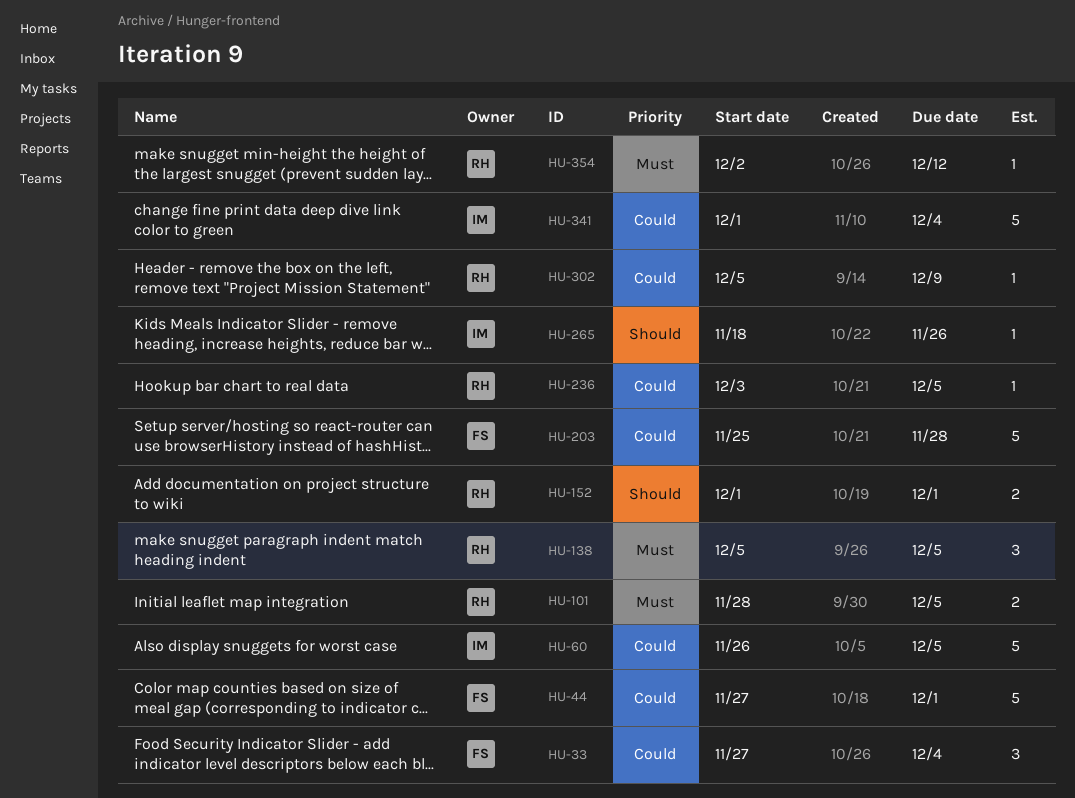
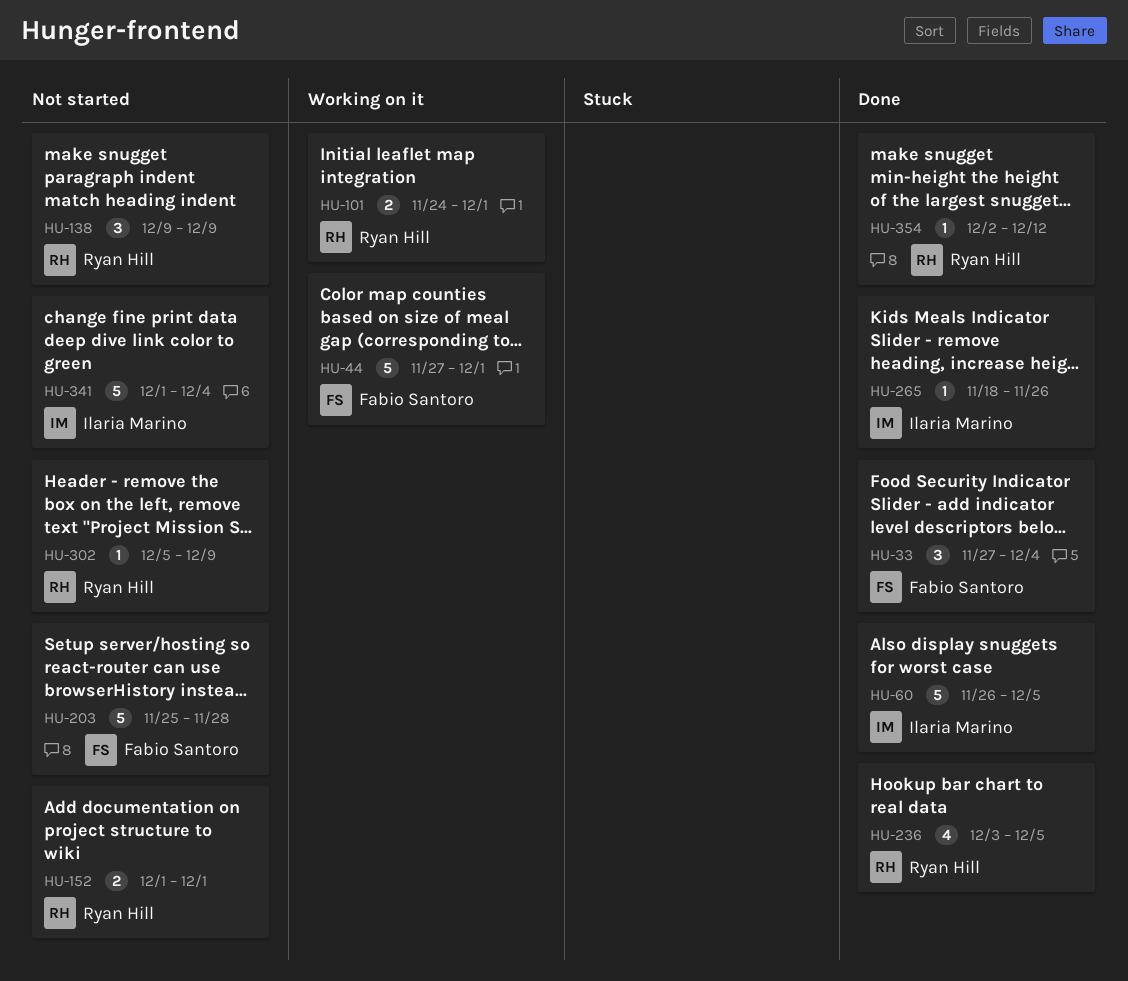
HU-101, start: Nov 28 -> Nov 24
HU-101, due: Dec 5 -> Dec 1
HU-138, start: Dec 5 -> Dec 9
HU-138, due: Dec 5 -> Dec 9
HU-236, estimate: 1 -> 4

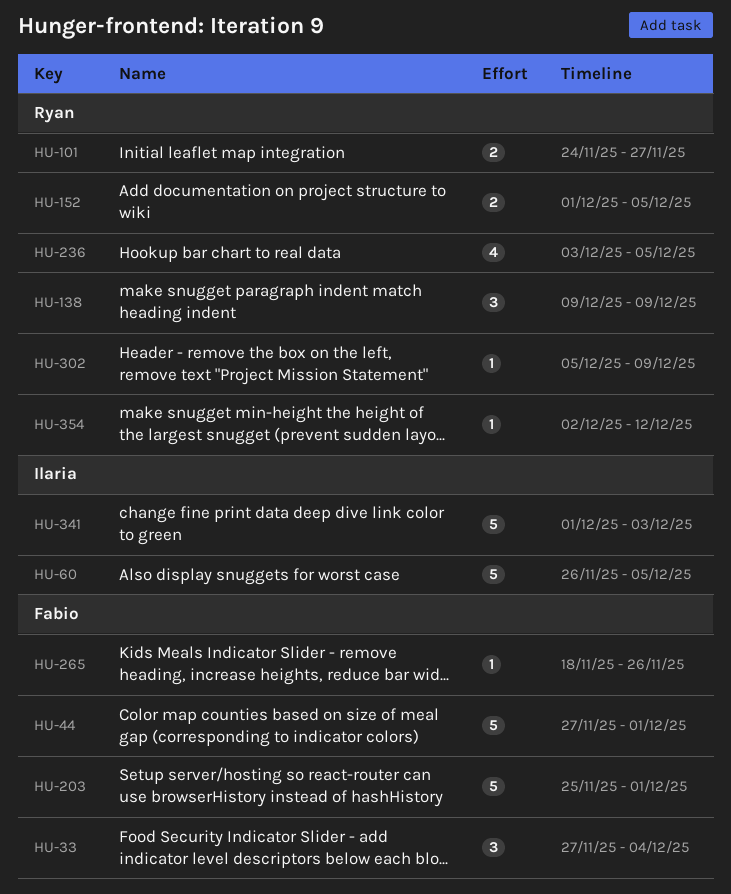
HU-101, due: Dec 1 -> Nov 27
HU-152, due: Dec 1 -> Dec 5
HU-203, due: Nov 28 -> Dec 1
HU-265, owner: Ilaria Marino -> Fabio Santoro
HU-341, due: Dec 4 -> Dec 3

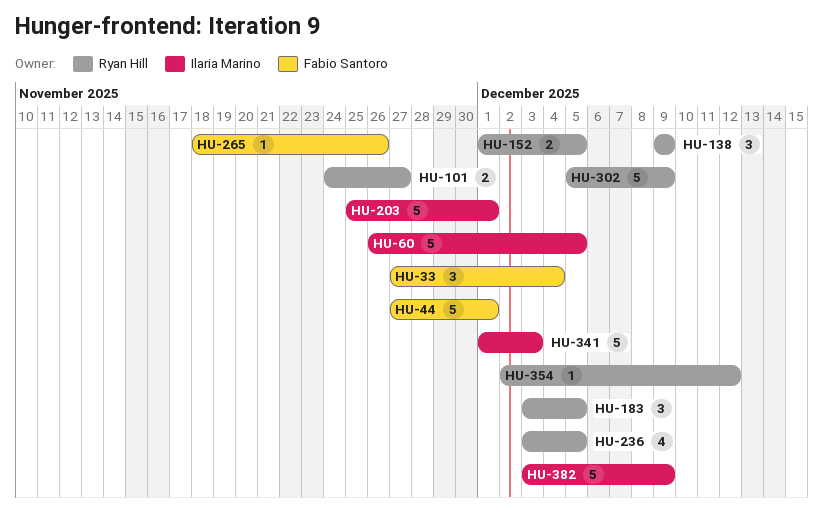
HU-183: none -> present
HU-203, owner: Fabio Santoro -> Ilaria Marino
HU-302, estimate: 1 -> 5
HU-382: none -> present

